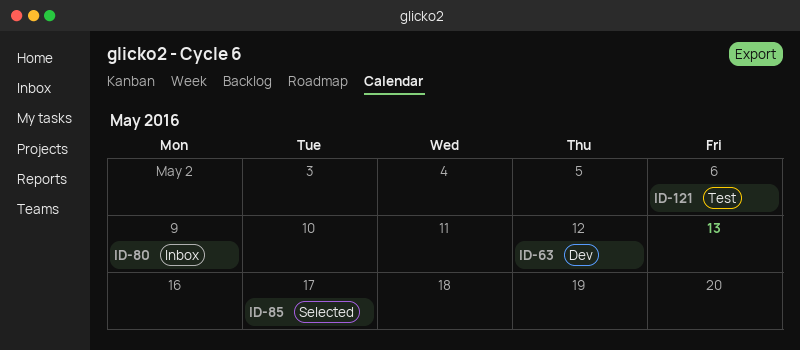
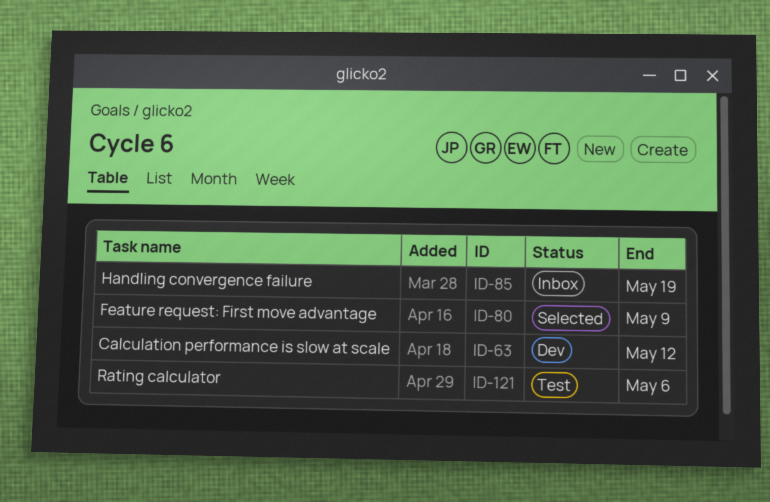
ID-80, status: Inbox -> Selected
ID-85, status: Selected -> Inbox
ID-85, due: May 17 -> May 19

